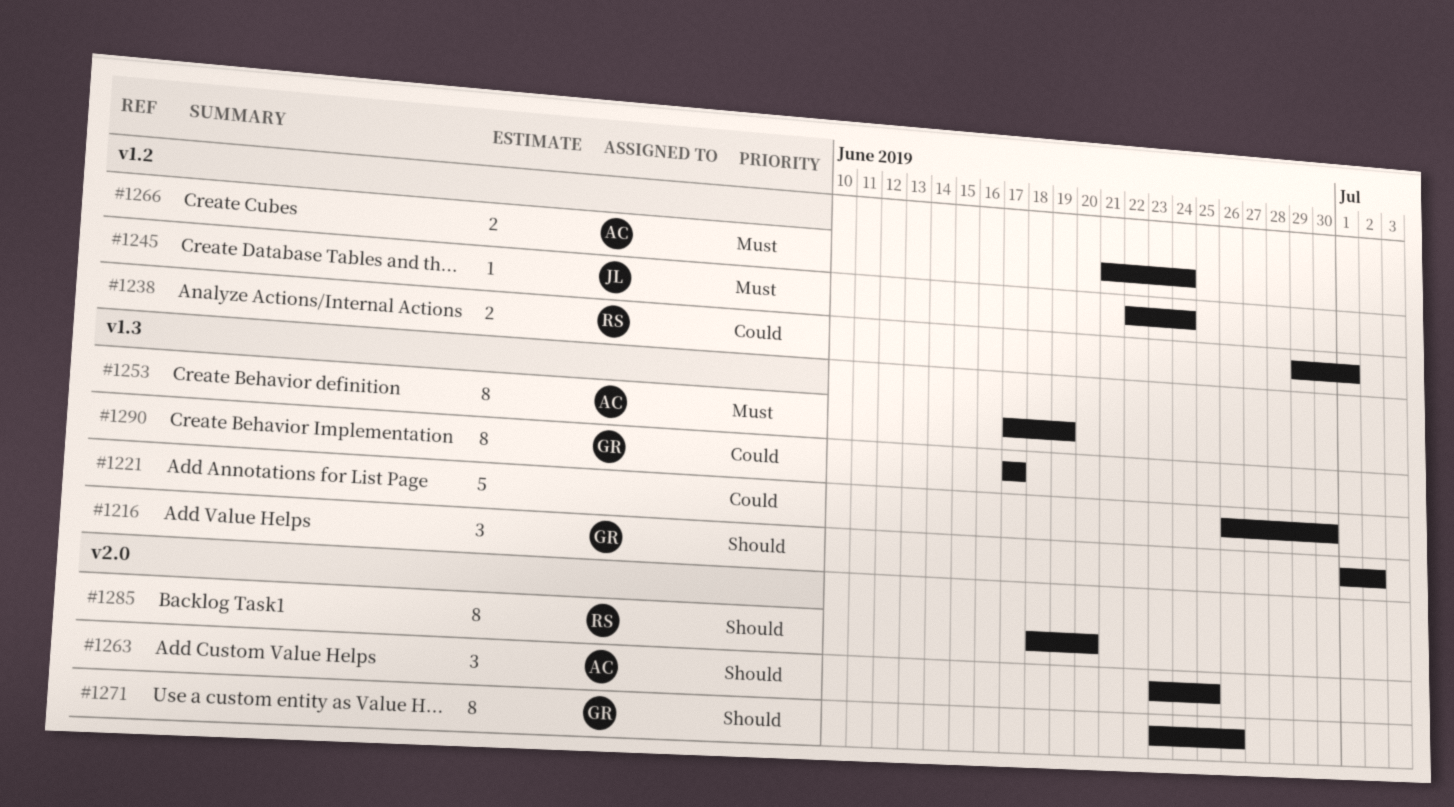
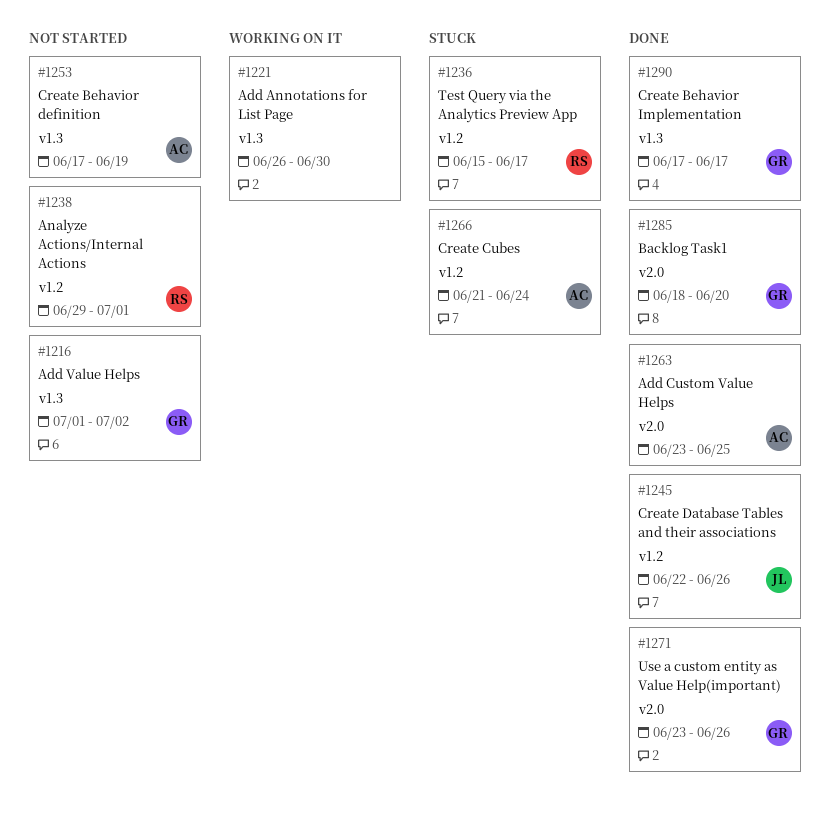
#1236: none -> present
#1245, due: Jun 24 -> Jun 26
#1285, owner: RS -> GR

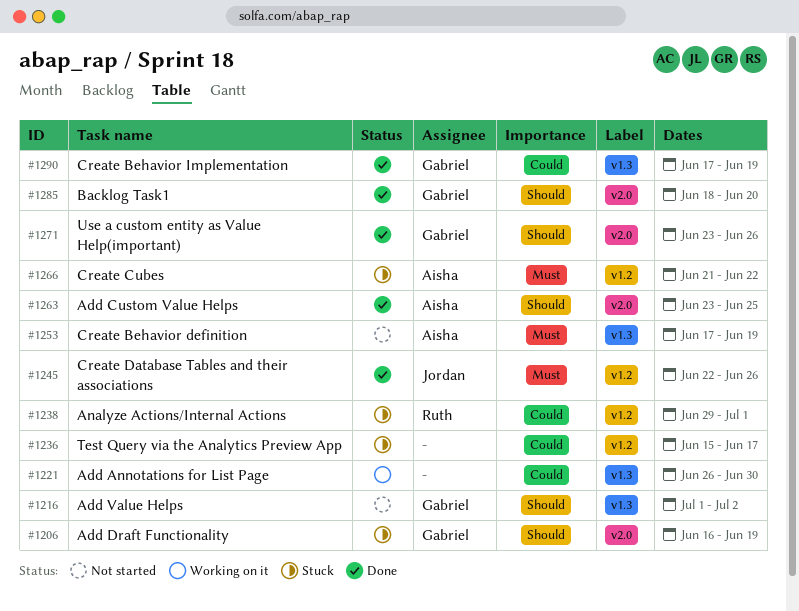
#1206: none -> present
#1236, owner: Ruth -> none
#1238, status: Not started -> Stuck
#1266, due: Jun 24 -> Jun 22
#1290, due: Jun 17 -> Jun 19

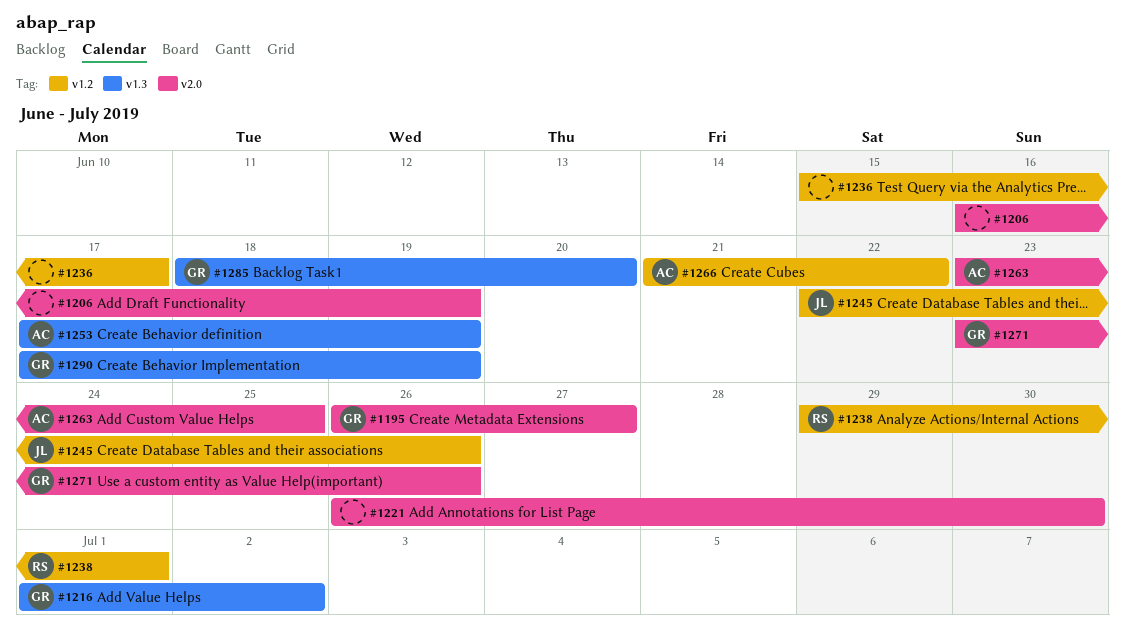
#1195: none -> present
#1206, owner: Gabriel -> none
#1221, label: v1.3 -> v2.0
#1285, label: v2.0 -> v1.3

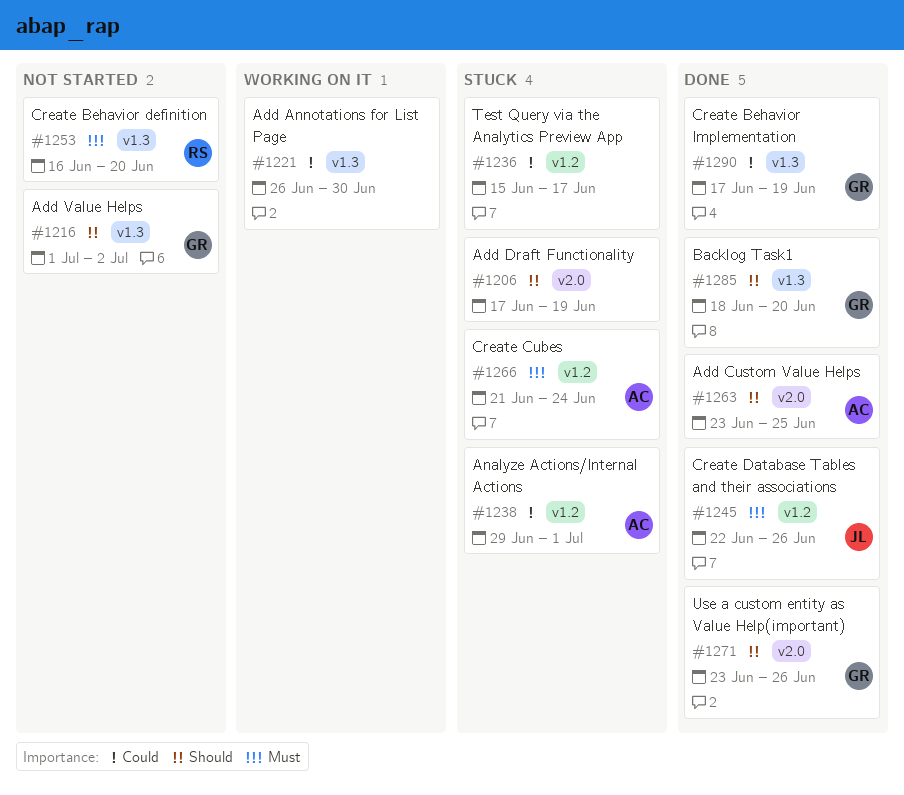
#1195: present -> none
#1206, start: Jun 16 -> Jun 17
#1221, label: v2.0 -> v1.3
#1238, owner: RS -> AC
#1253, owner: AC -> RS
#1253, start: Jun 17 -> Jun 16
#1253, due: Jun 19 -> Jun 20
#1266, due: Jun 22 -> Jun 24

